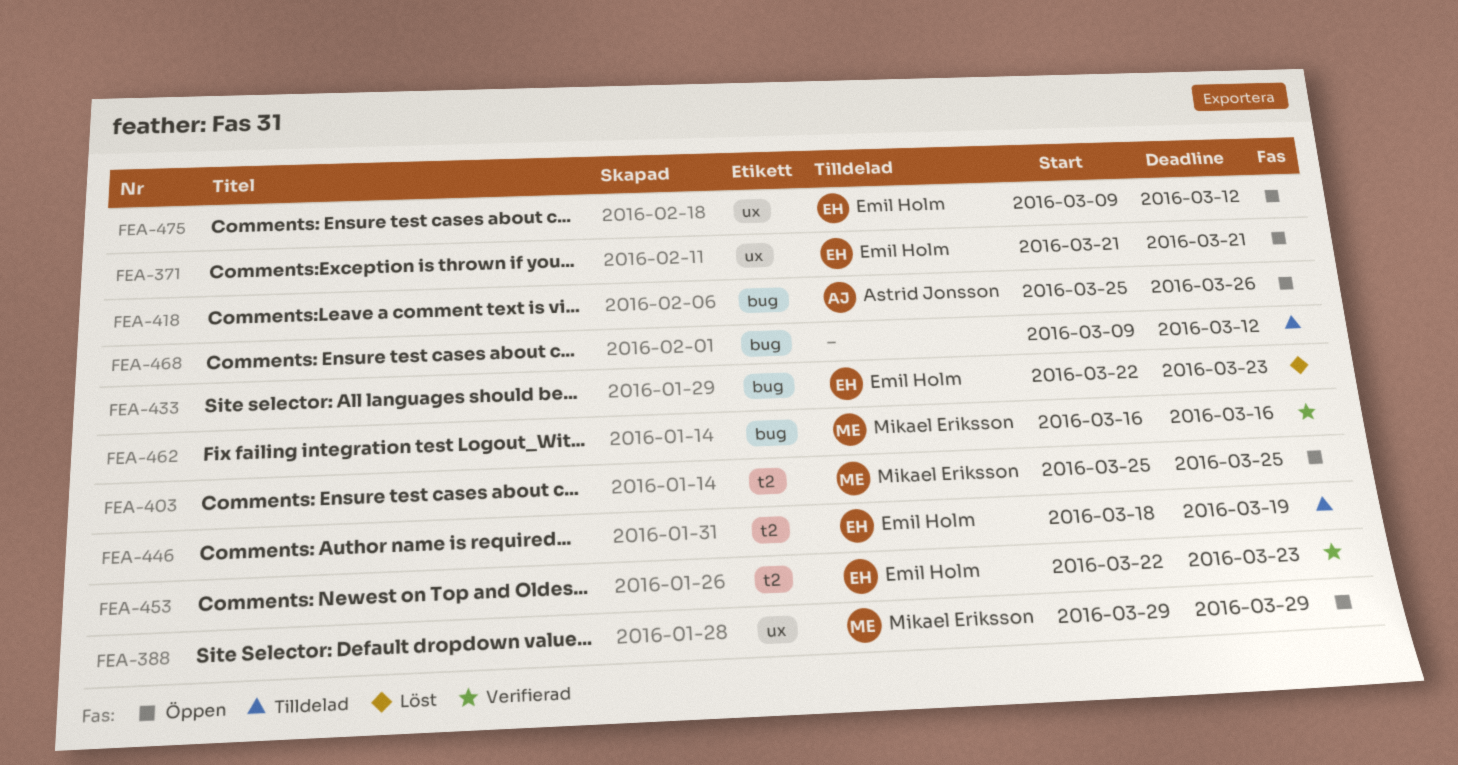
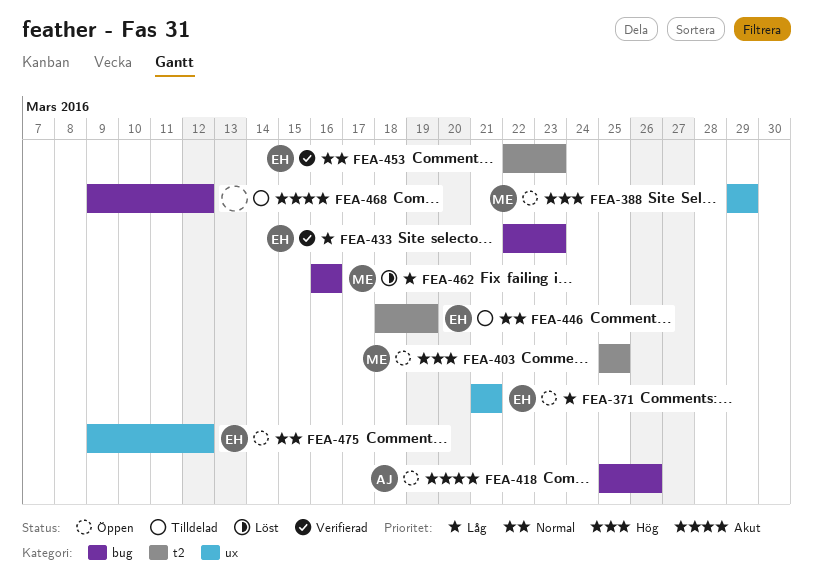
FEA-433, status: Löst -> Verifierad
FEA-462, status: Verifierad -> Löst

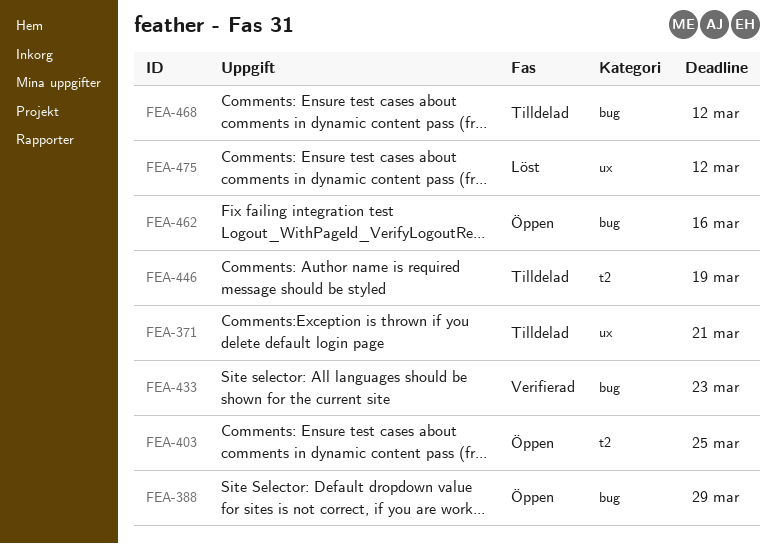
FEA-371, status: Öppen -> Tilldelad
FEA-388, label: ux -> bug
FEA-418: present -> none
FEA-453: present -> none
FEA-462, status: Löst -> Öppen
FEA-475, status: Öppen -> Löst

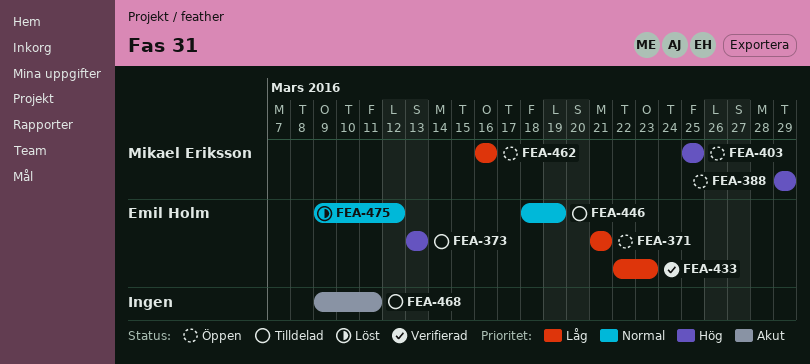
FEA-371, status: Tilldelad -> Öppen
FEA-373: none -> present
FEA-468, due: Mar 12 -> Mar 11

